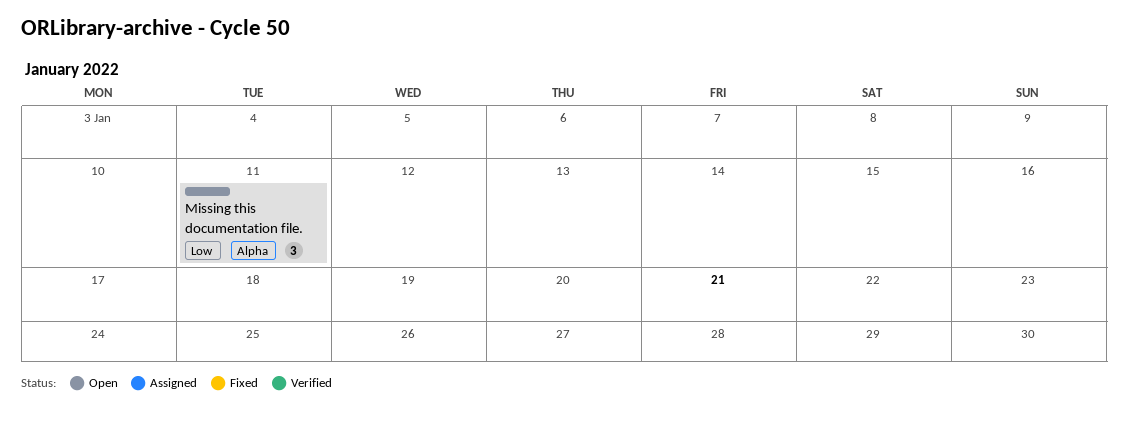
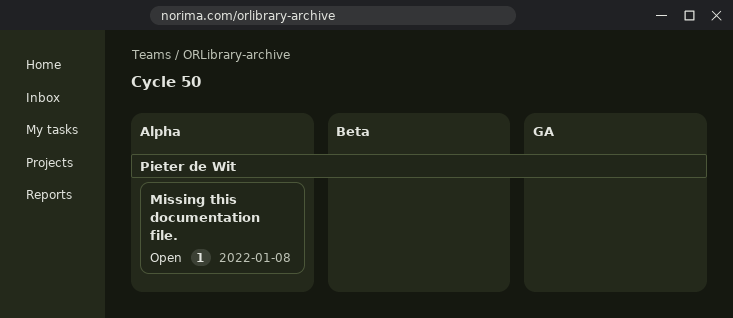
Missing this documentation file., estimate: 3 -> 1
Missing this documentation file., due: Jan 11 -> Jan 8

